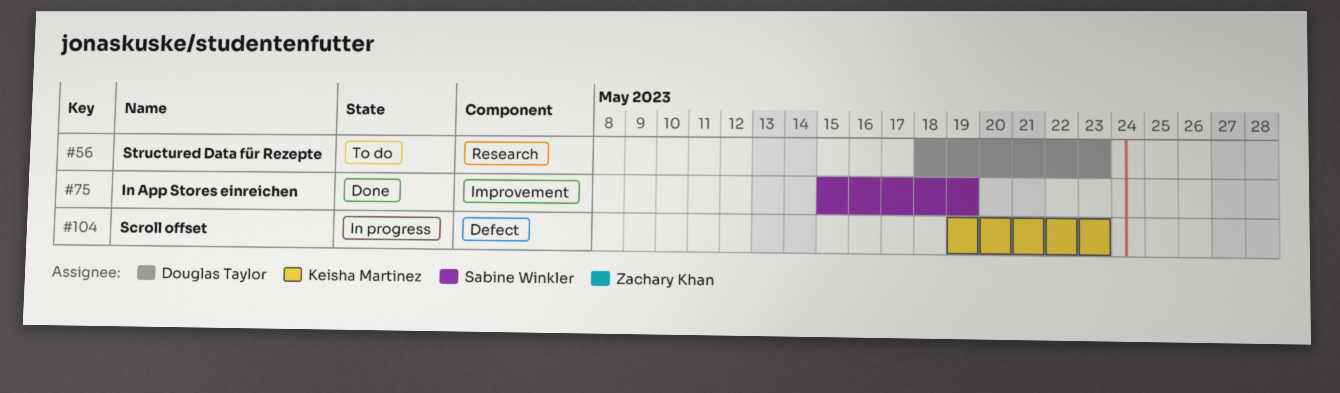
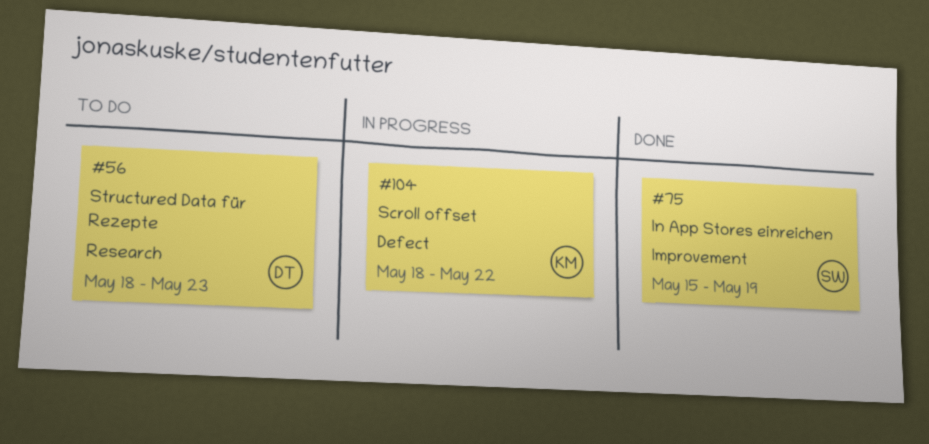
#104, start: May 19 -> May 18
#104, due: May 23 -> May 22

